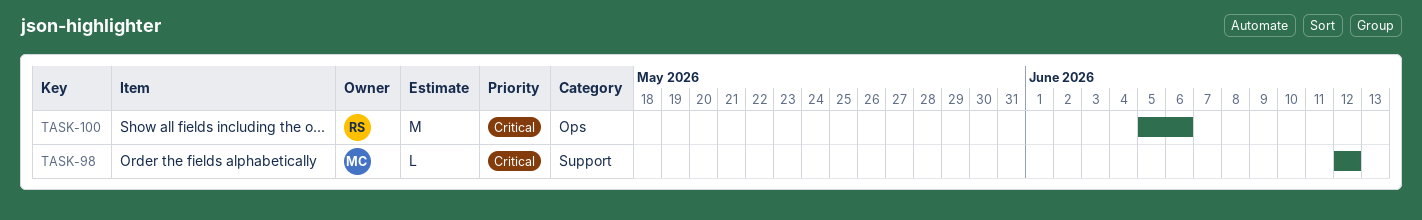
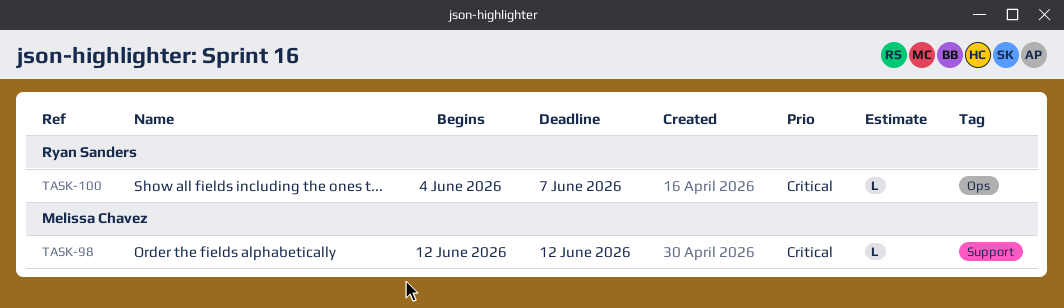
TASK-100, estimate: M -> L
TASK-100, start: Jun 5 -> Jun 4
TASK-100, due: Jun 6 -> Jun 7

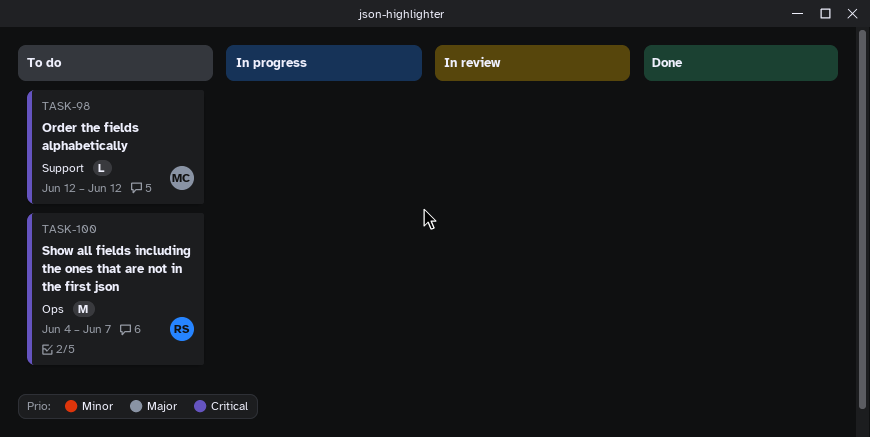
TASK-100, estimate: L -> M

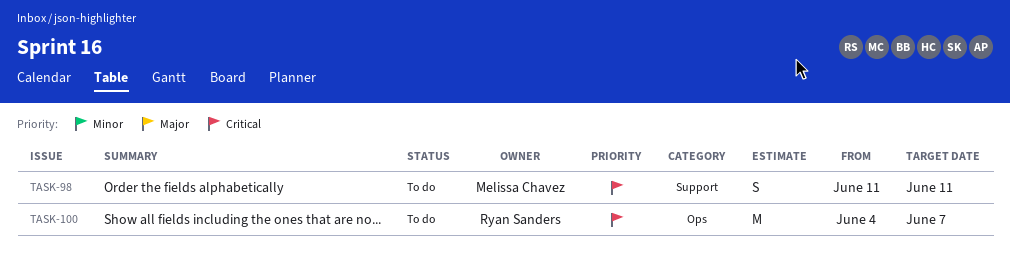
TASK-98, estimate: L -> S
TASK-98, start: Jun 12 -> Jun 11
TASK-98, due: Jun 12 -> Jun 11

